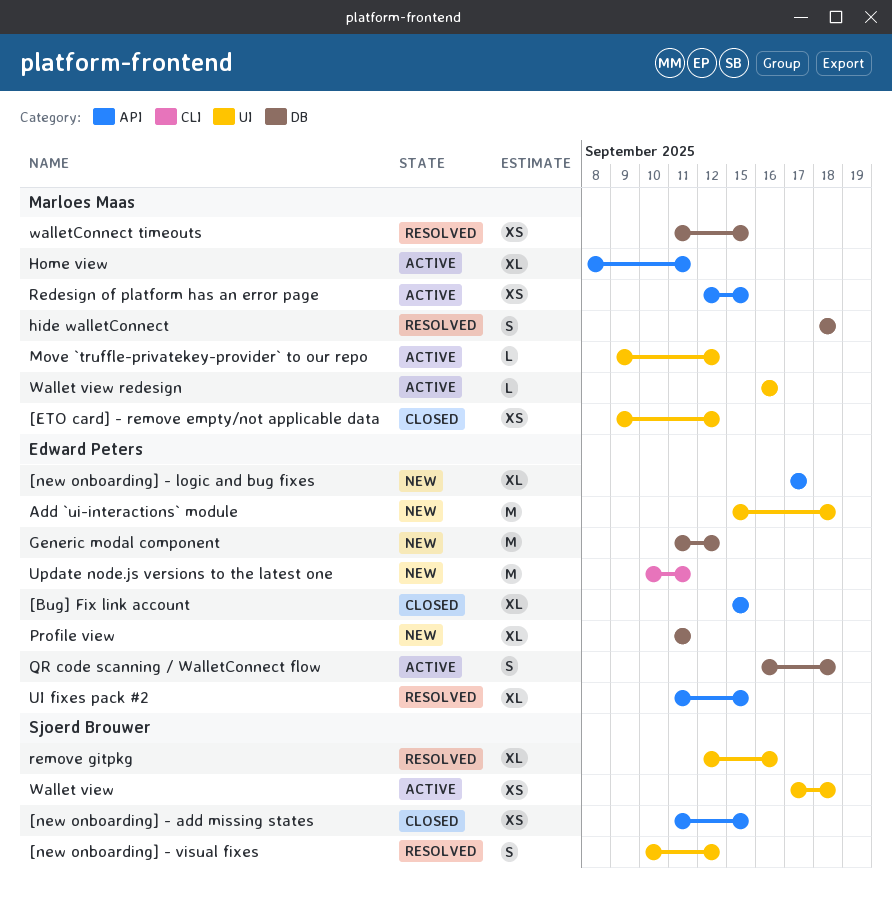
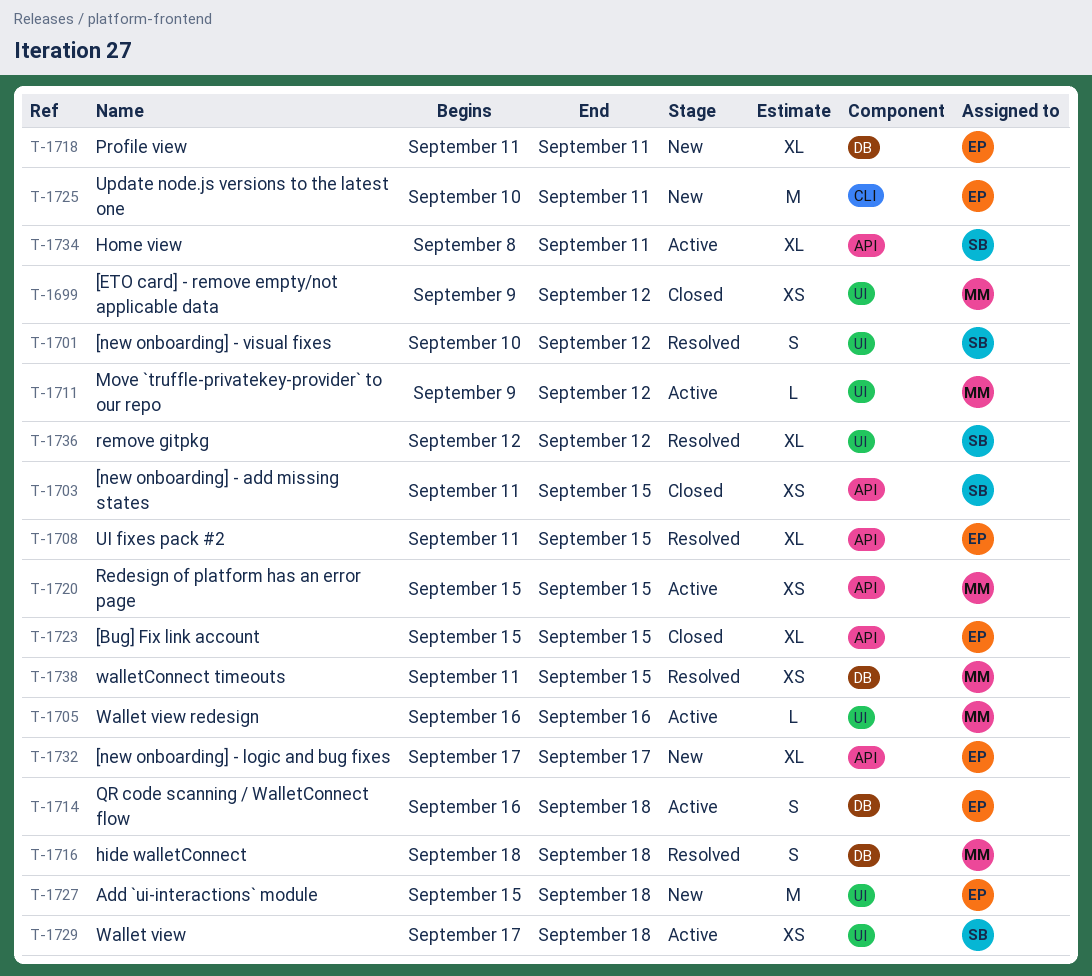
Generic modal component: present -> none
Home view, owner: Marloes Maas -> Sjoerd Brouwer
Redesign of platform has an error page, start: Sep 12 -> Sep 15
remove gitpkg, due: Sep 16 -> Sep 12

